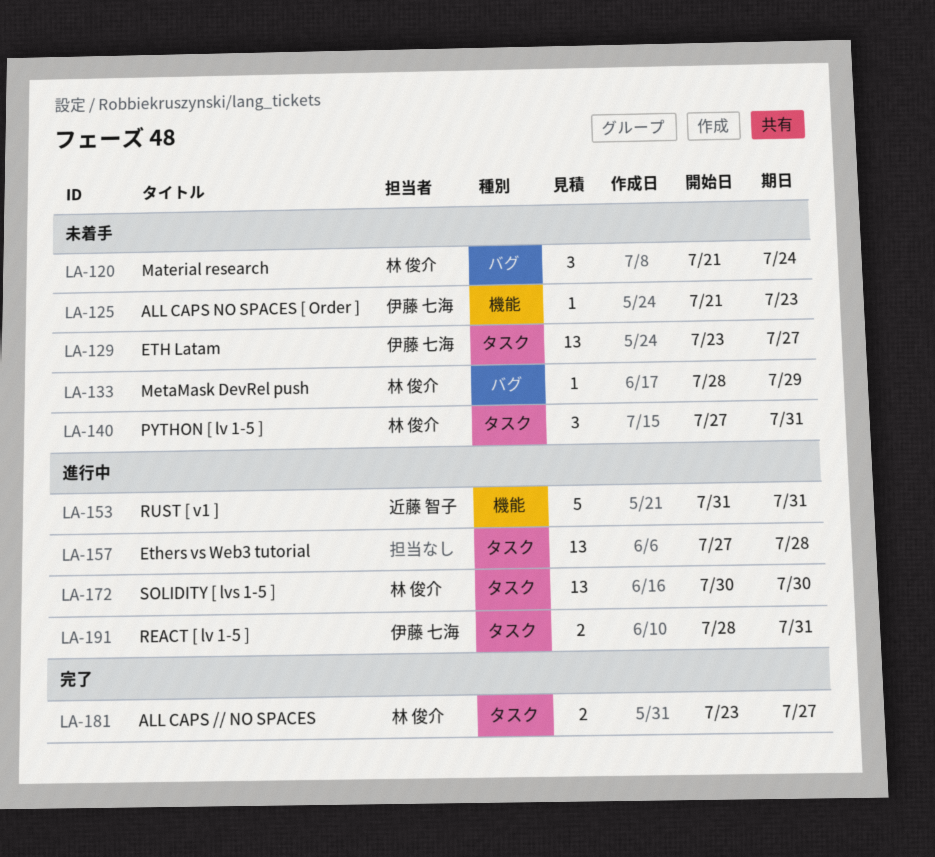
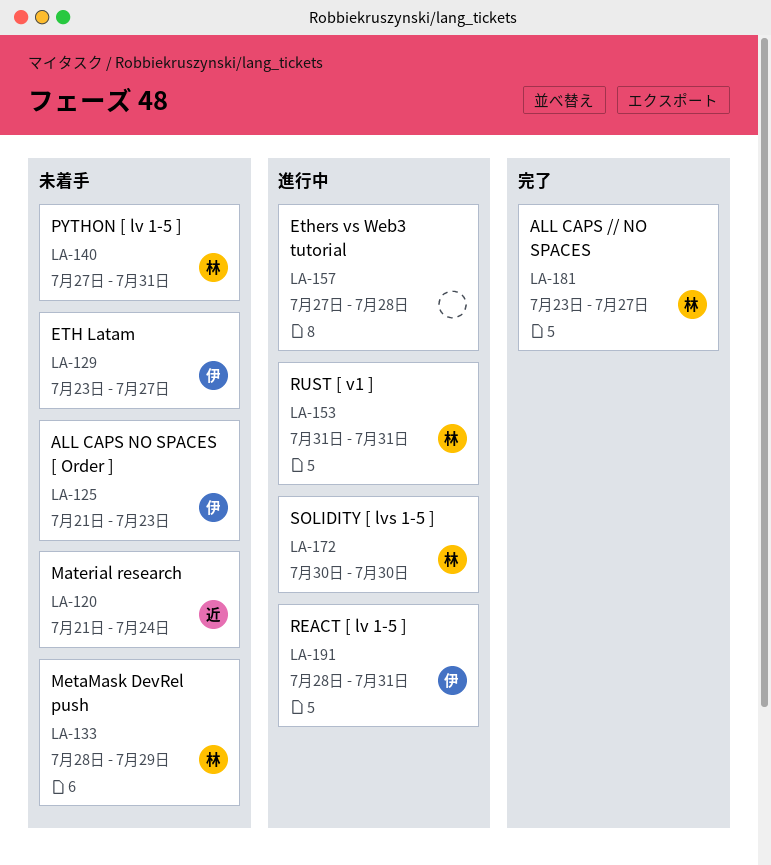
LA-120, owner: 林 俊介 -> 近藤 智子
LA-153, owner: 近藤 智子 -> 林 俊介

